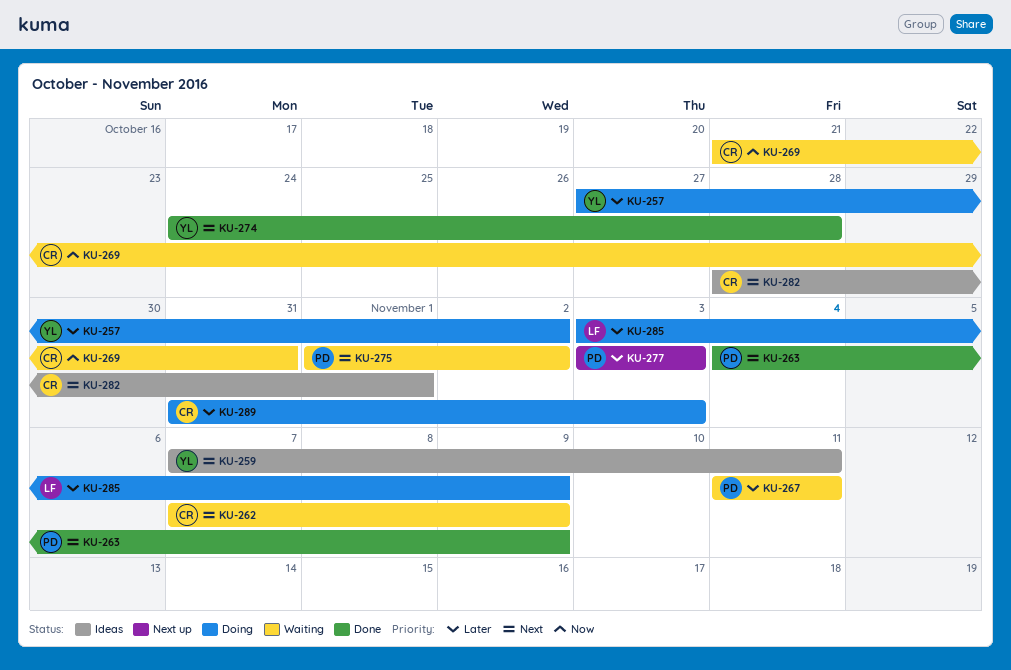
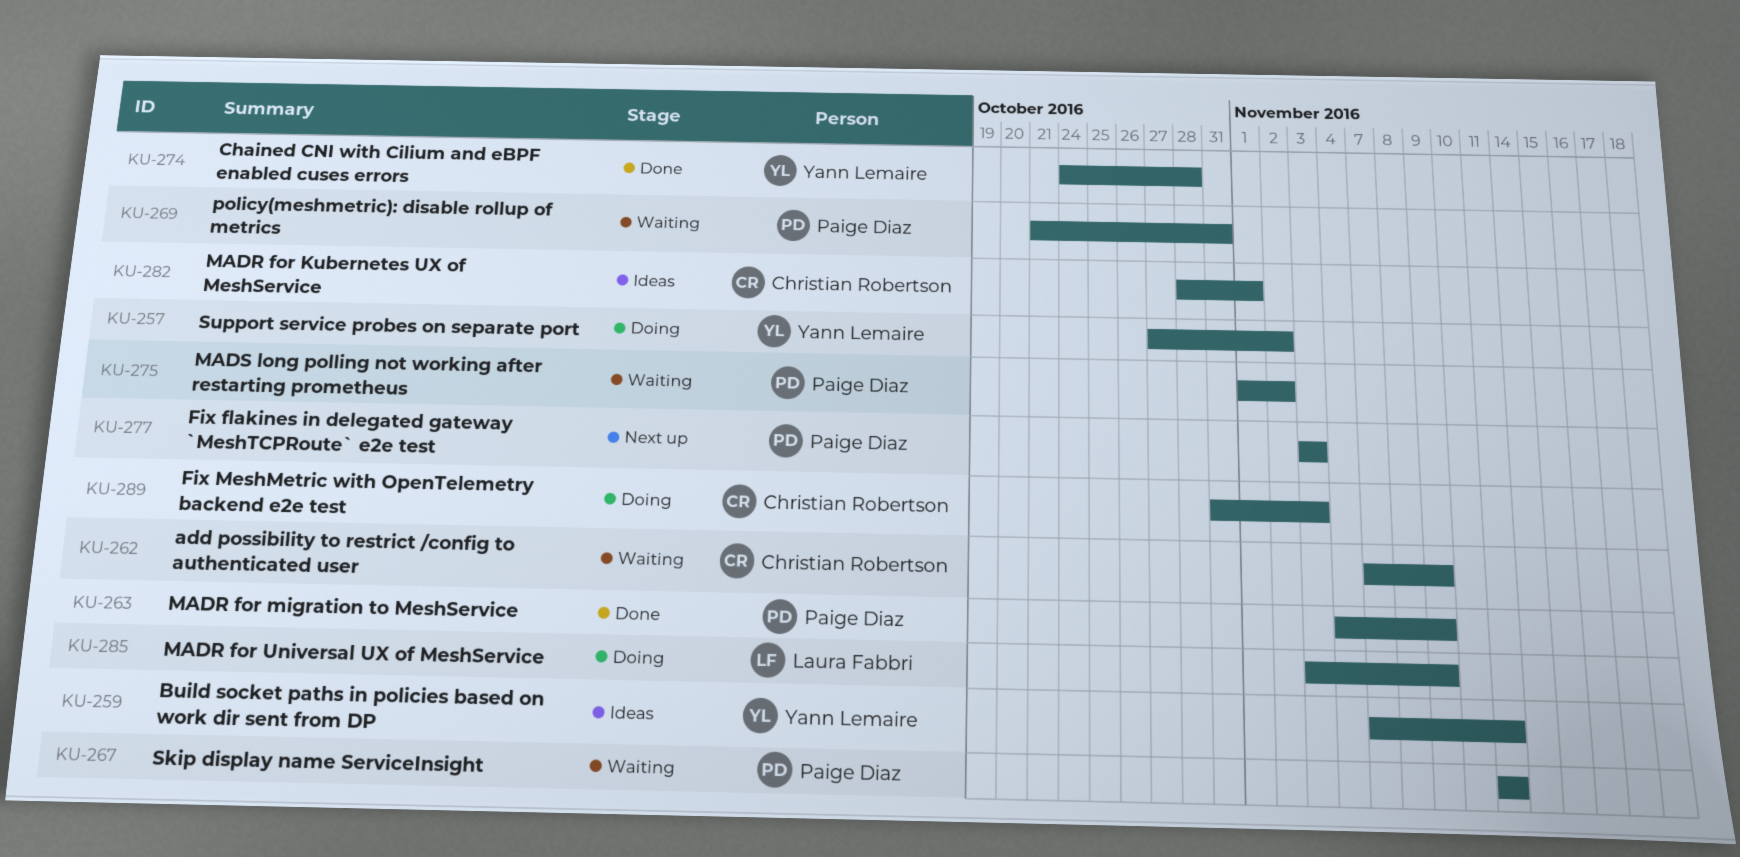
KU-269, owner: Christian Robertson -> Paige Diaz

